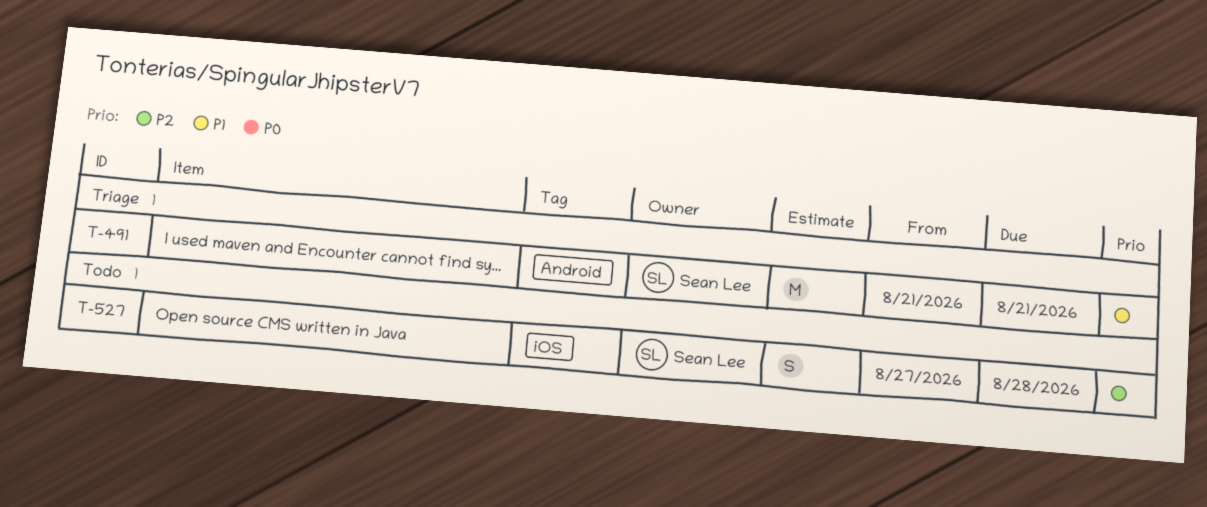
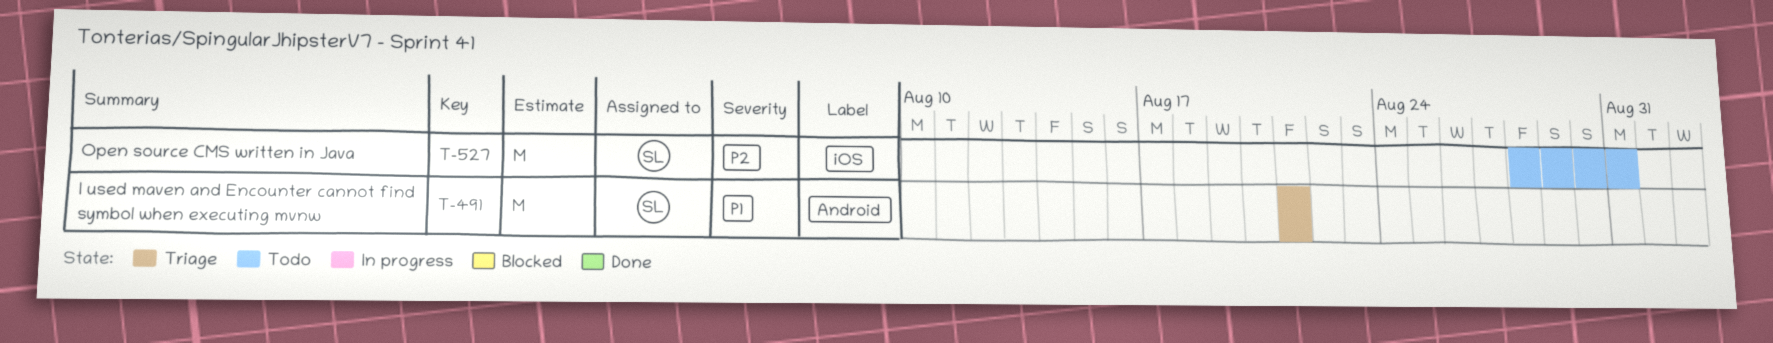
T-527, estimate: S -> M
T-527, start: Aug 27 -> Aug 28
T-527, due: Aug 28 -> Aug 31

